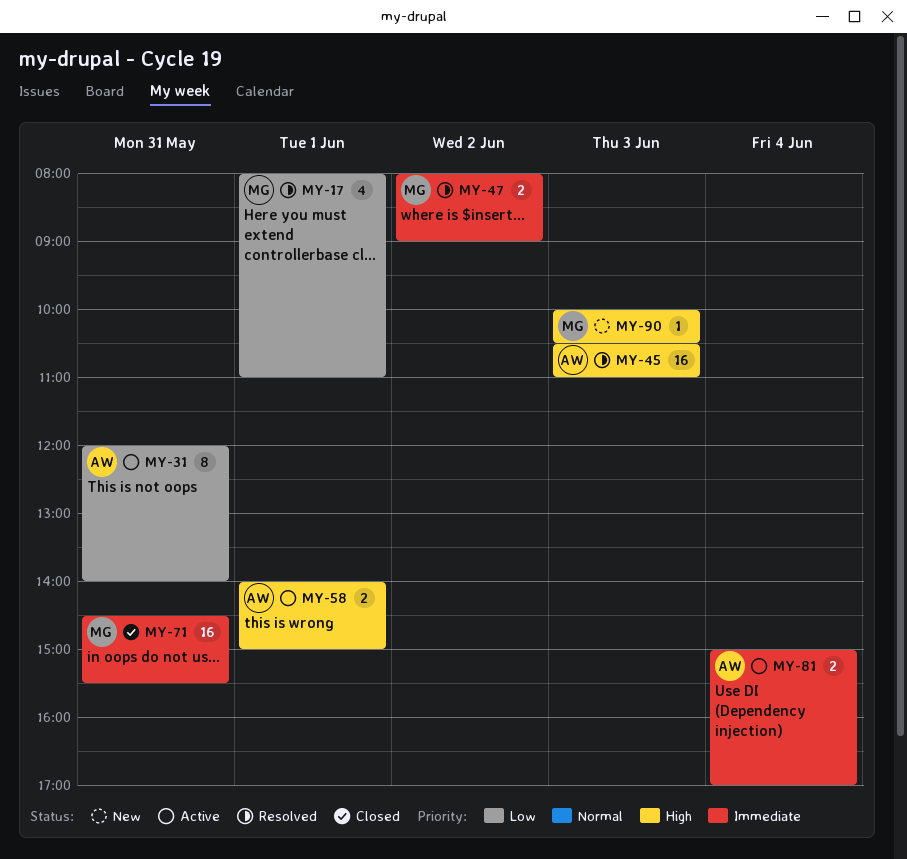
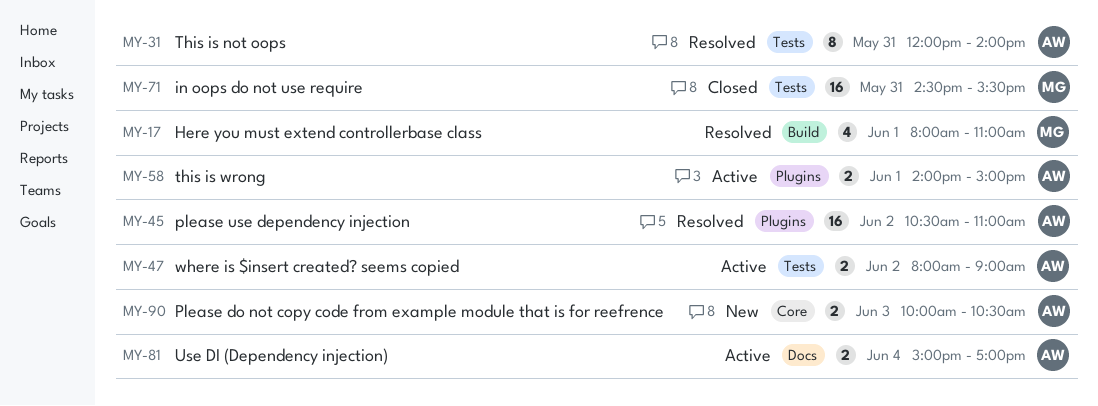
MY-31, status: Active -> Resolved
MY-45, day: Jun 3 -> Jun 2
MY-47, status: Resolved -> Active
MY-47, owner: MG -> AW
MY-90, owner: MG -> AW
MY-90, estimate: 1 -> 2

